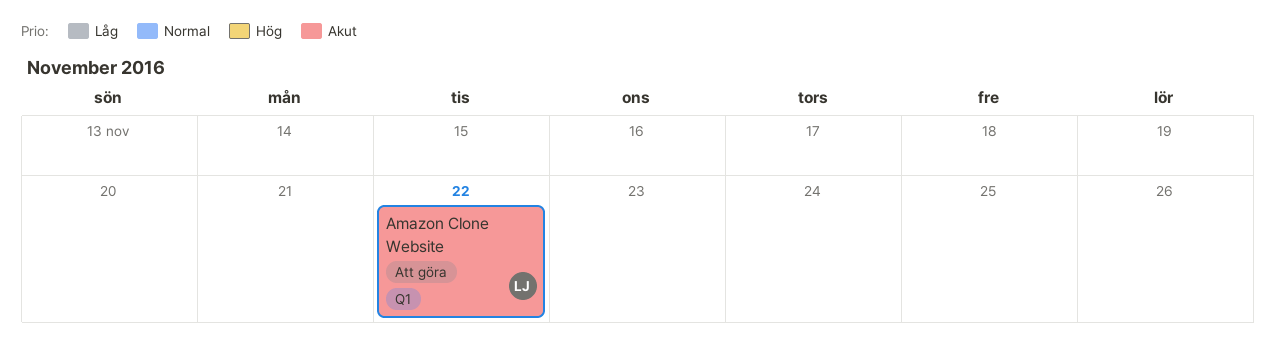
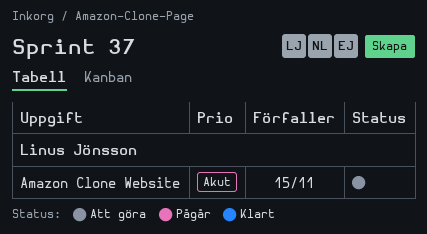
Amazon Clone Website, due: Nov 22 -> Nov 15

